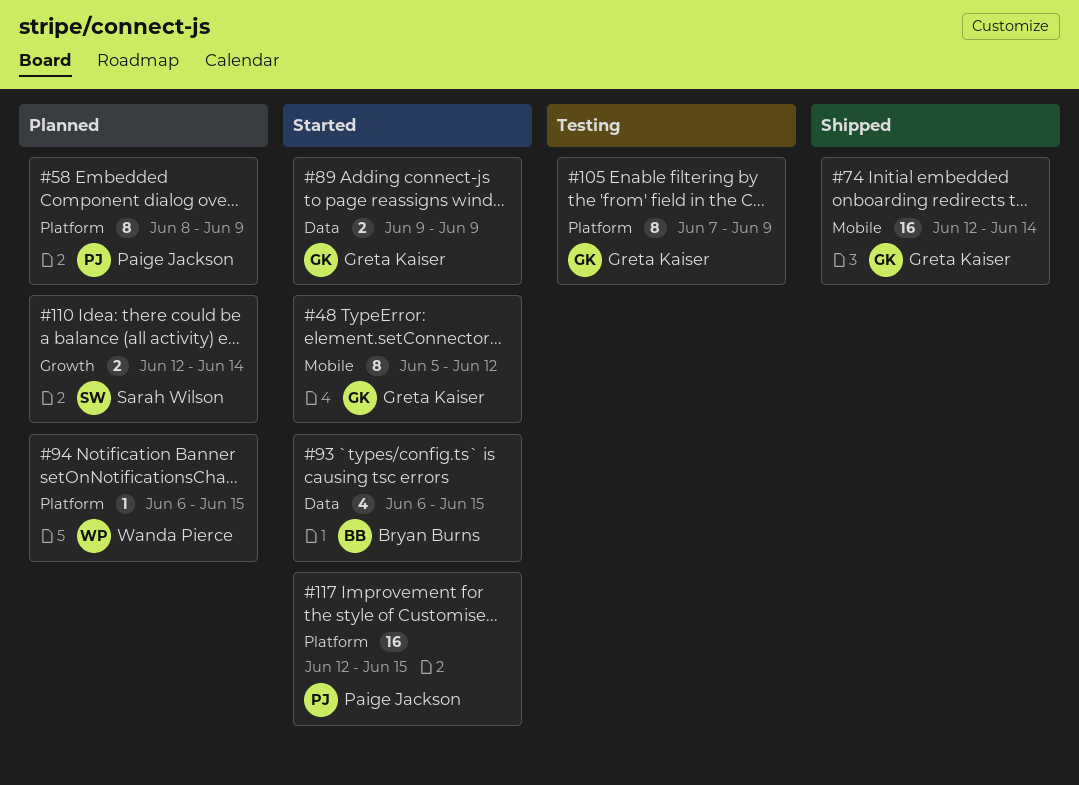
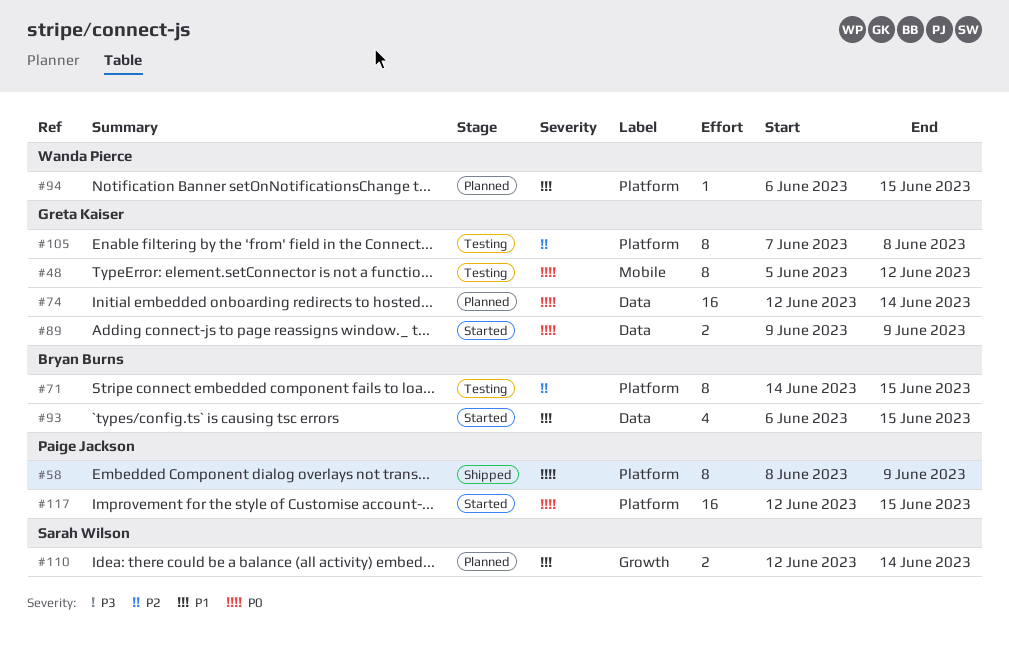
#48, status: Started -> Testing
#58, status: Planned -> Shipped
#71: none -> present
#74, status: Shipped -> Planned
#74, label: Mobile -> Data
#105, due: Jun 9 -> Jun 8

